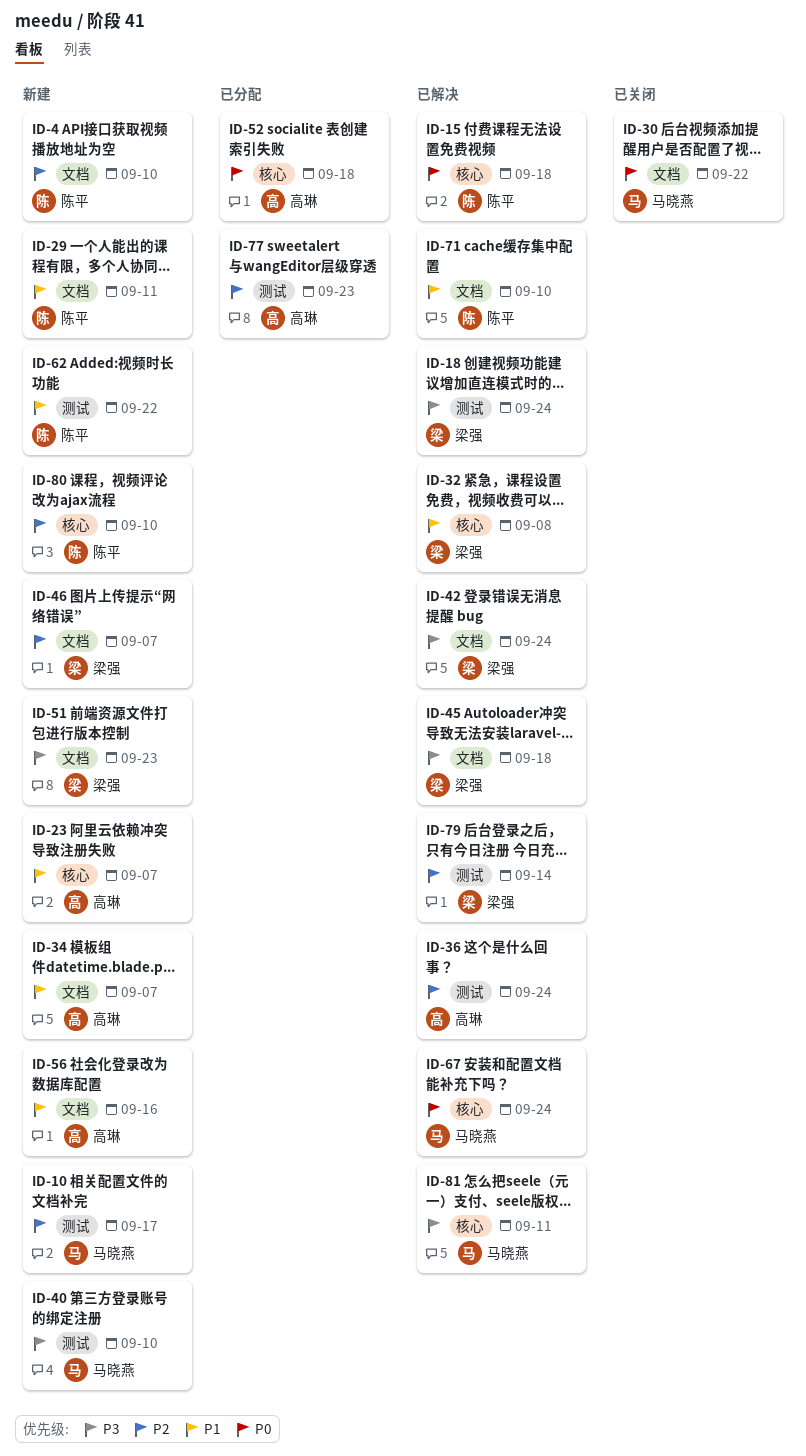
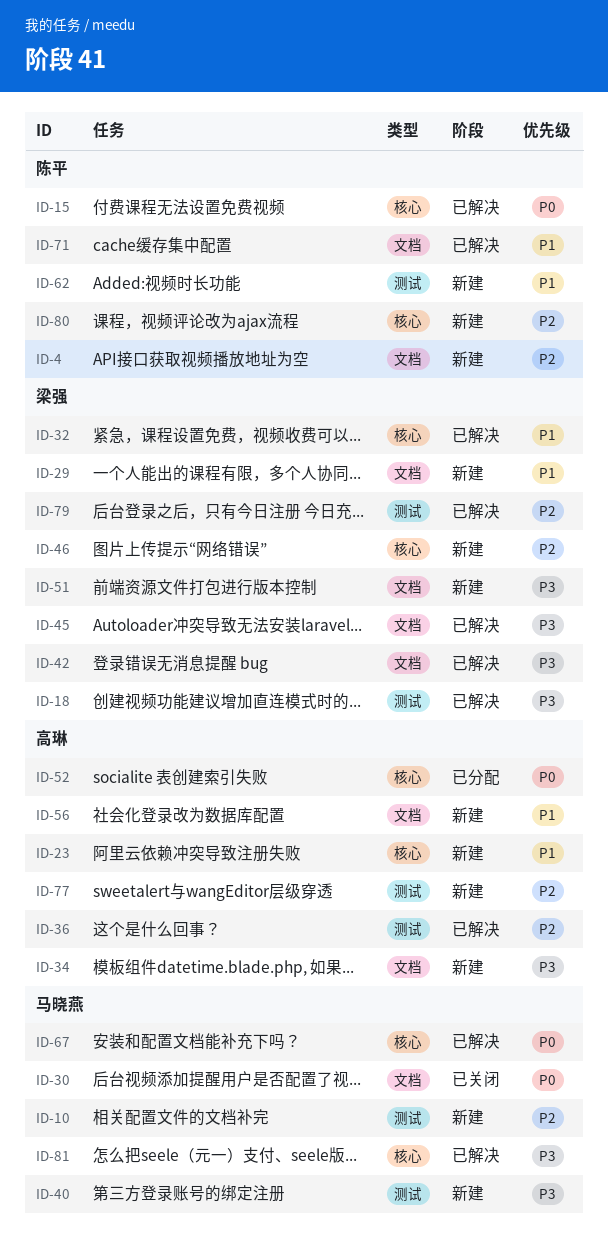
ID-29, owner: 陈平 -> 梁强
ID-34, priority: P1 -> P3
ID-46, label: 文档 -> 核心
ID-77, status: 已分配 -> 新建

